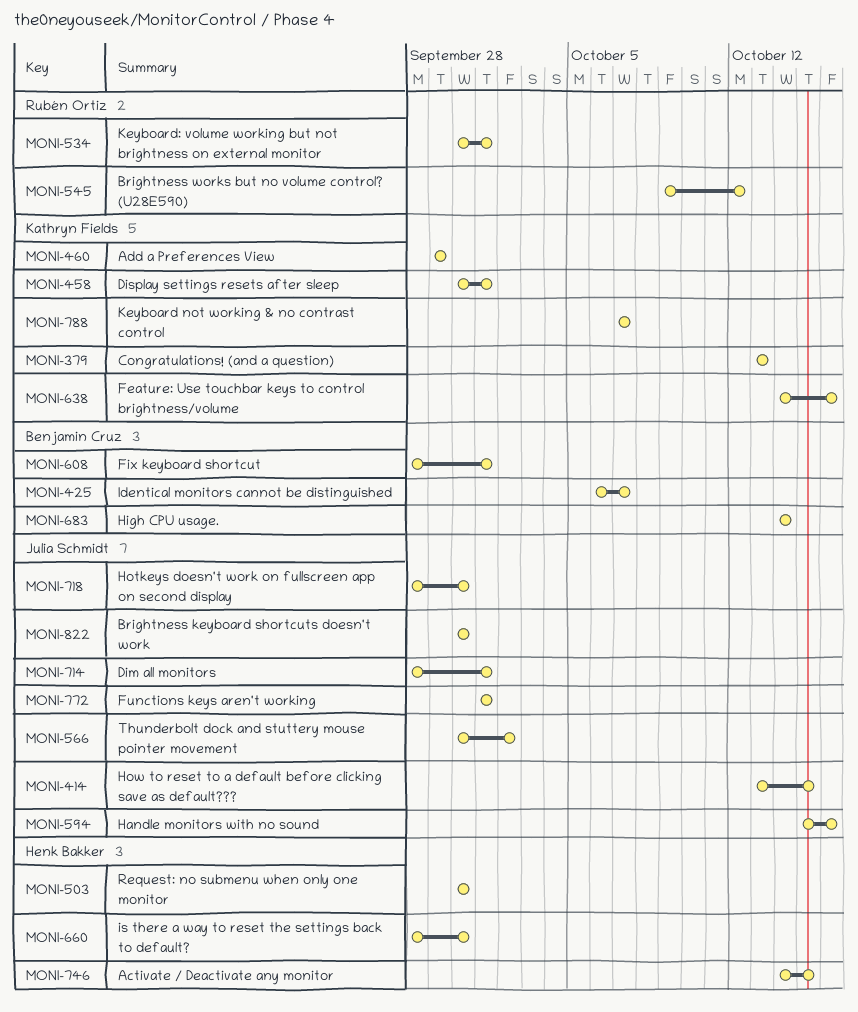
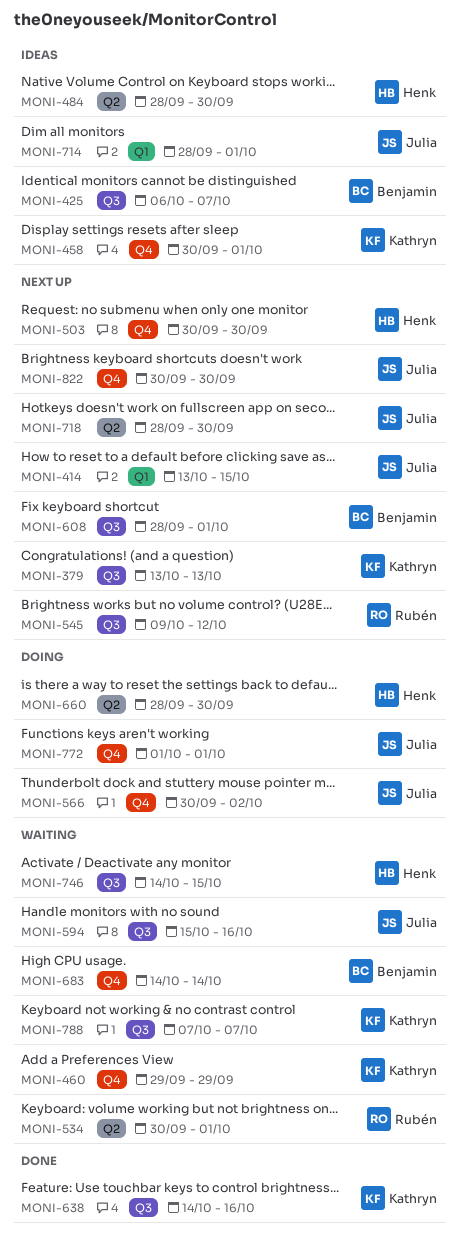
MONI-484: none -> present

